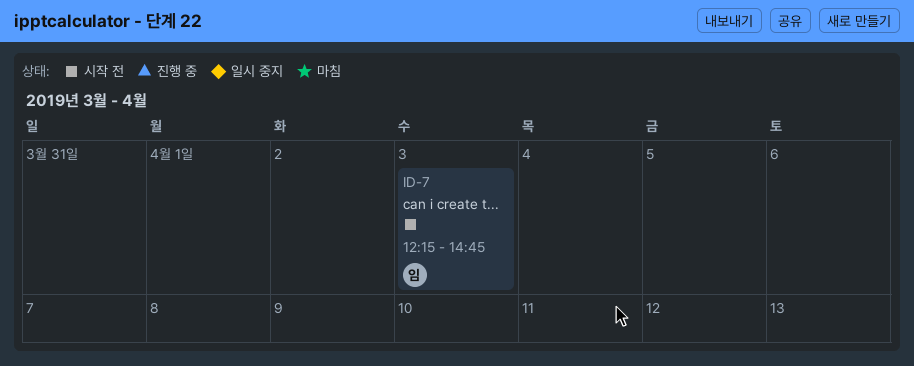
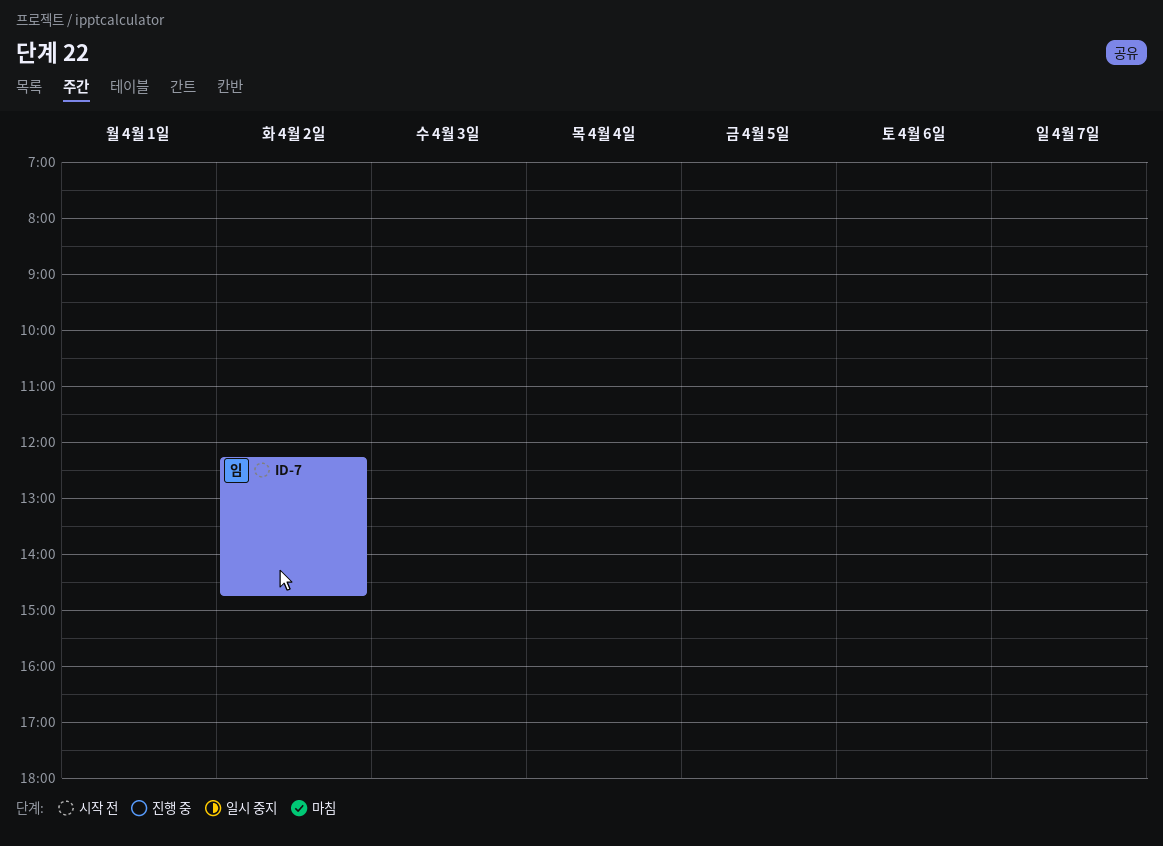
ID-7, day: Apr 3 -> Apr 2

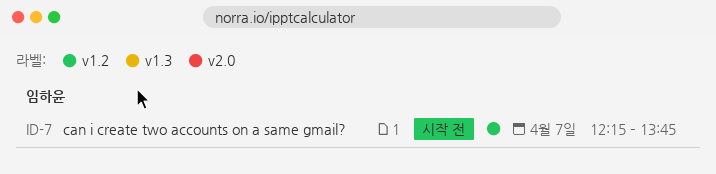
ID-7, day: Apr 2 -> Apr 7
ID-7, ends: 14:45 -> 13:45

